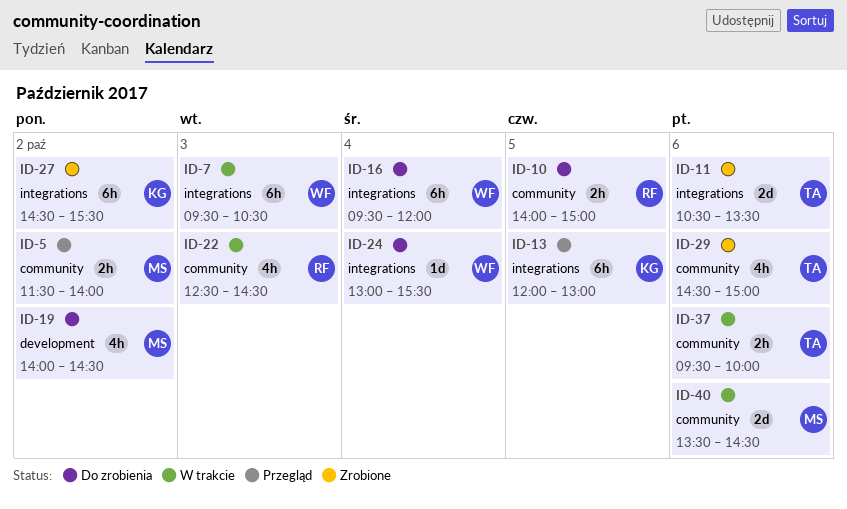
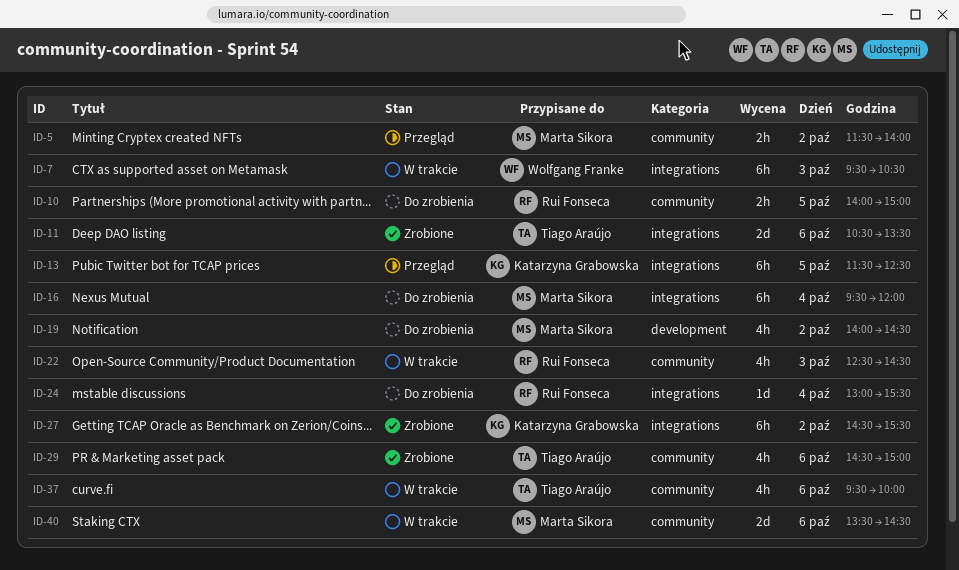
ID-13, begins: 12:00 -> 11:30
ID-13, ends: 13:00 -> 12:30
ID-16, owner: Wolfgang Franke -> Marta Sikora
ID-24, owner: Wolfgang Franke -> Rui Fonseca
ID-37, estimate: 2h -> 4h

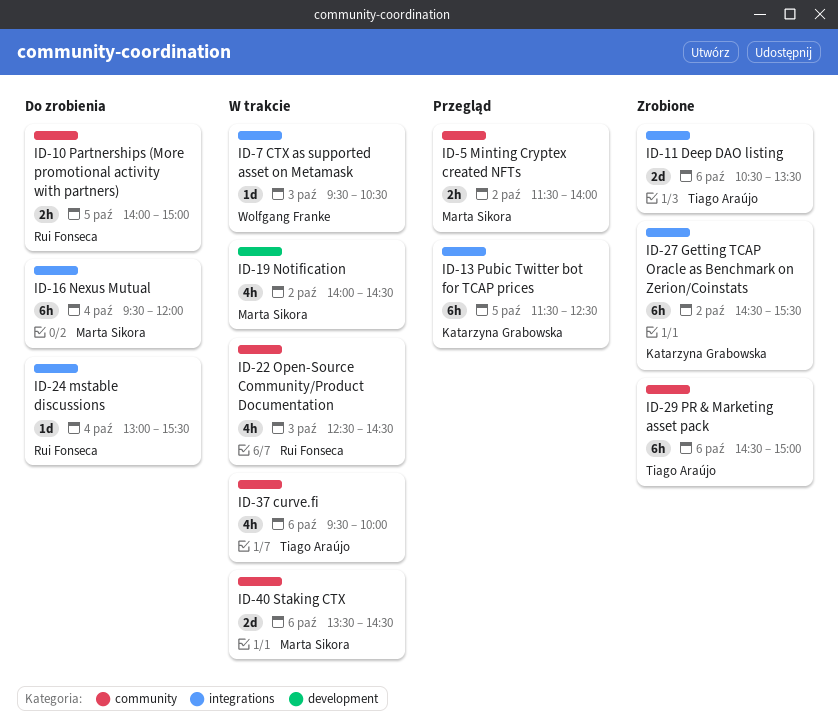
ID-7, estimate: 6h -> 1d
ID-19, status: Do zrobienia -> W trakcie
ID-29, estimate: 4h -> 6h

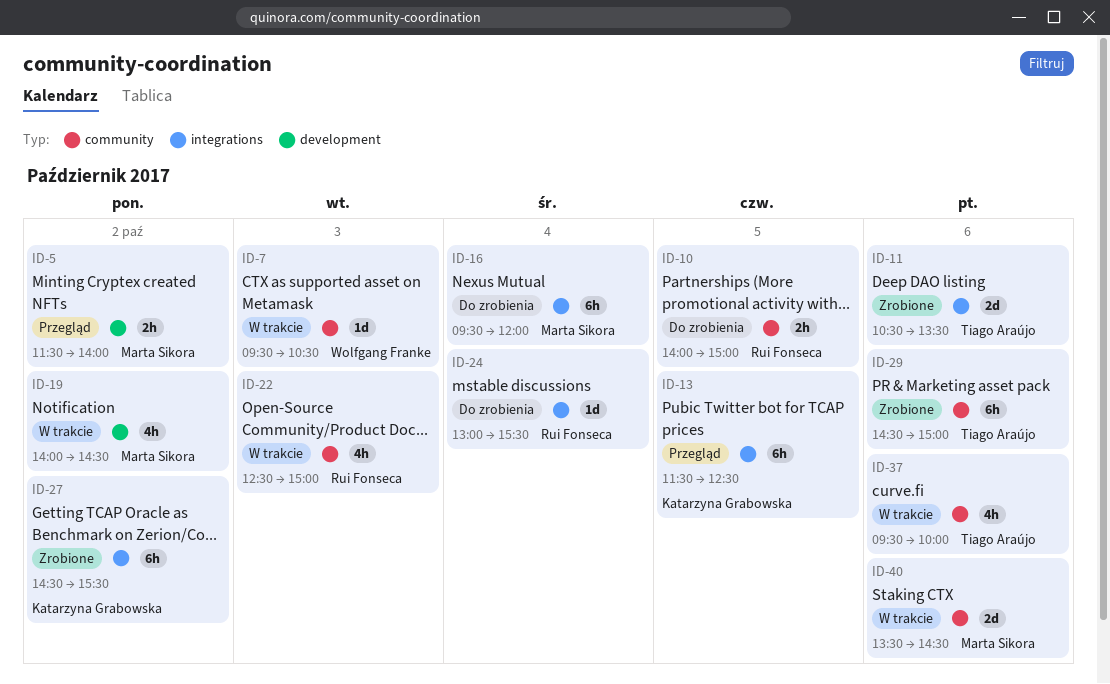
ID-5, label: community -> development
ID-7, label: integrations -> community
ID-22, ends: 14:30 -> 15:00

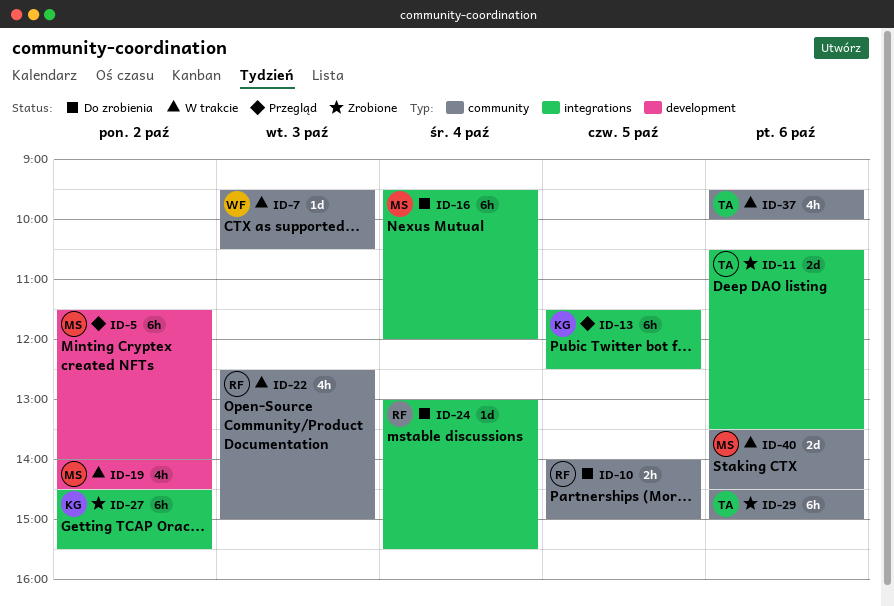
ID-5, estimate: 2h -> 6h

